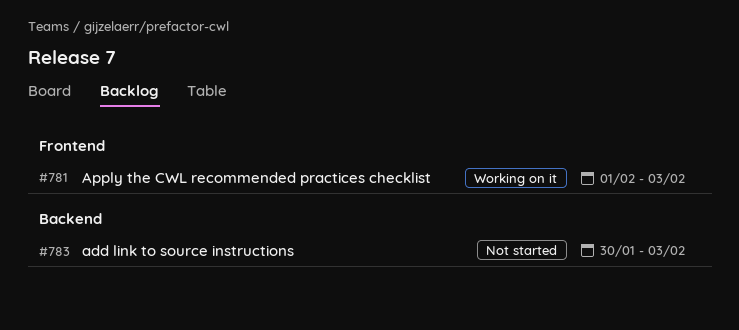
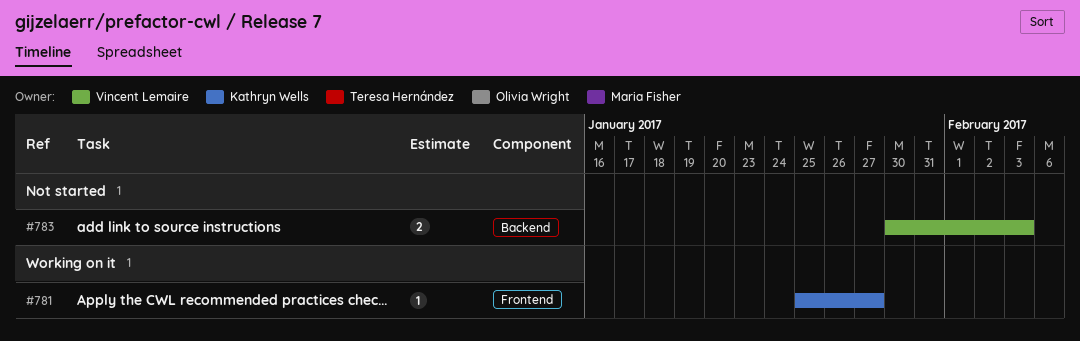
#781, start: Feb 1 -> Jan 25
#781, due: Feb 3 -> Jan 27

